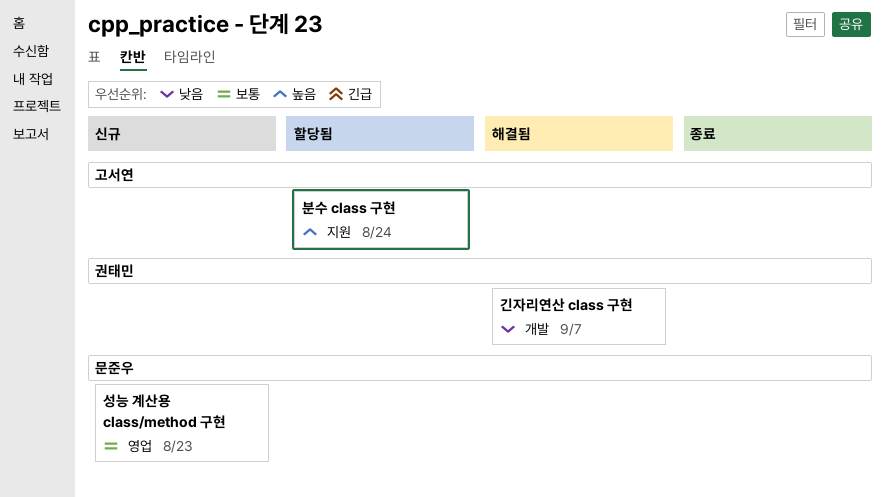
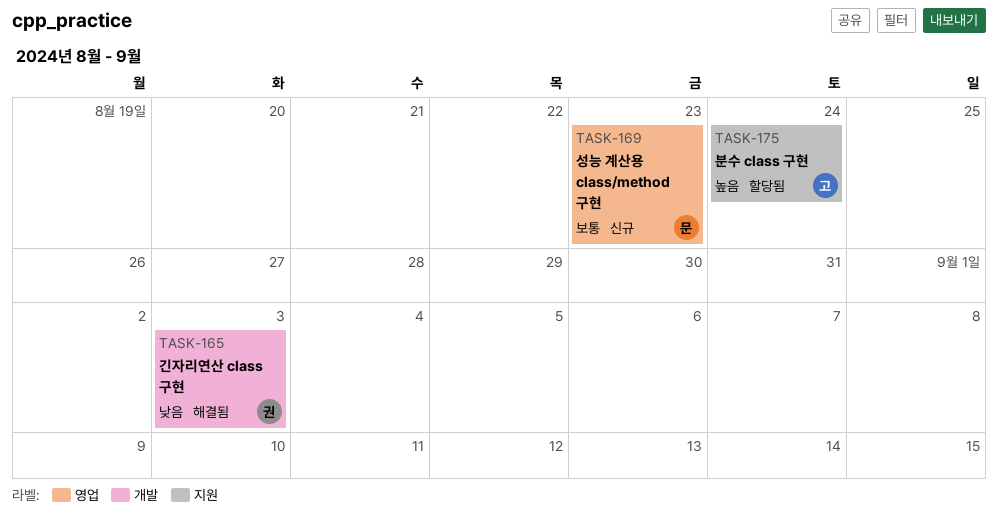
긴자리연산 class 구현, due: Sep 7 -> Sep 3

